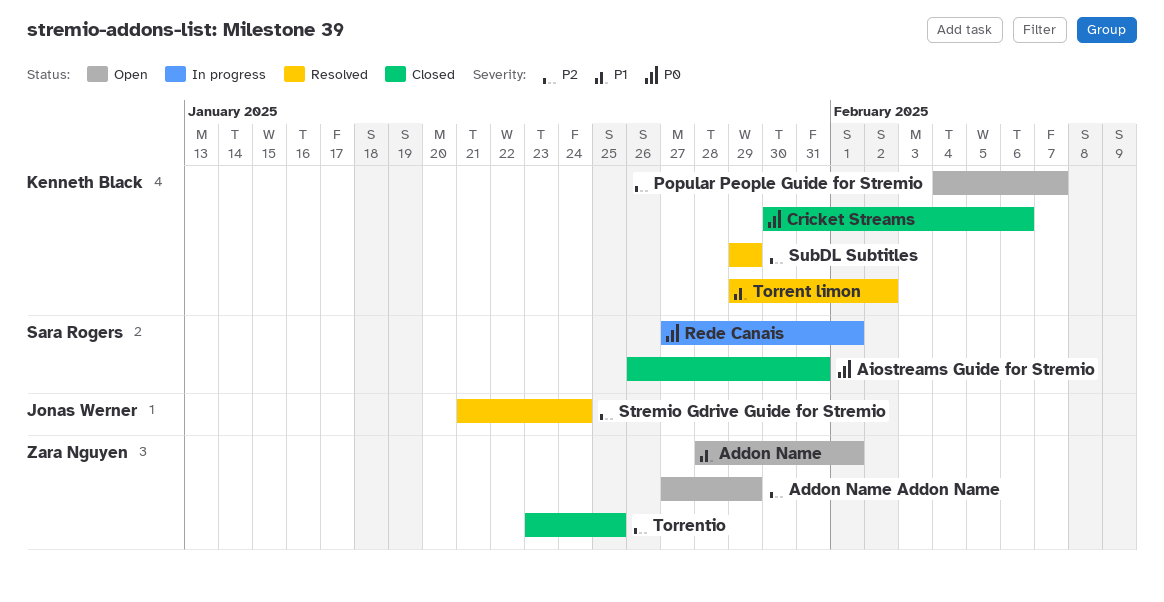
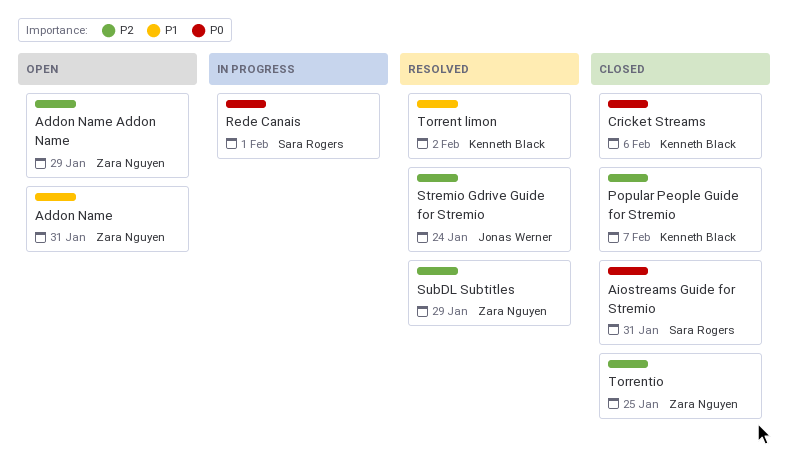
Addon Name, due: Feb 1 -> Jan 31
Popular People Guide for Stremio, status: Open -> Closed
SubDL Subtitles, owner: Kenneth Black -> Zara Nguyen

